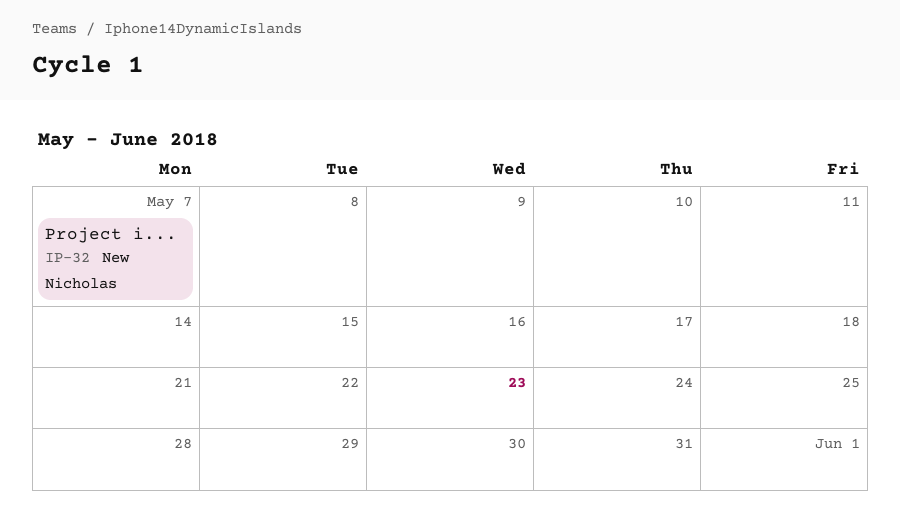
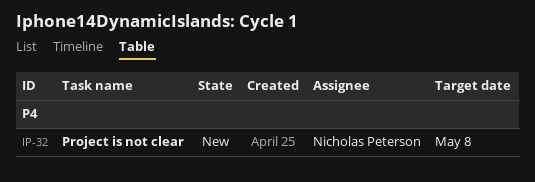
IP-32, due: May 7 -> May 8

